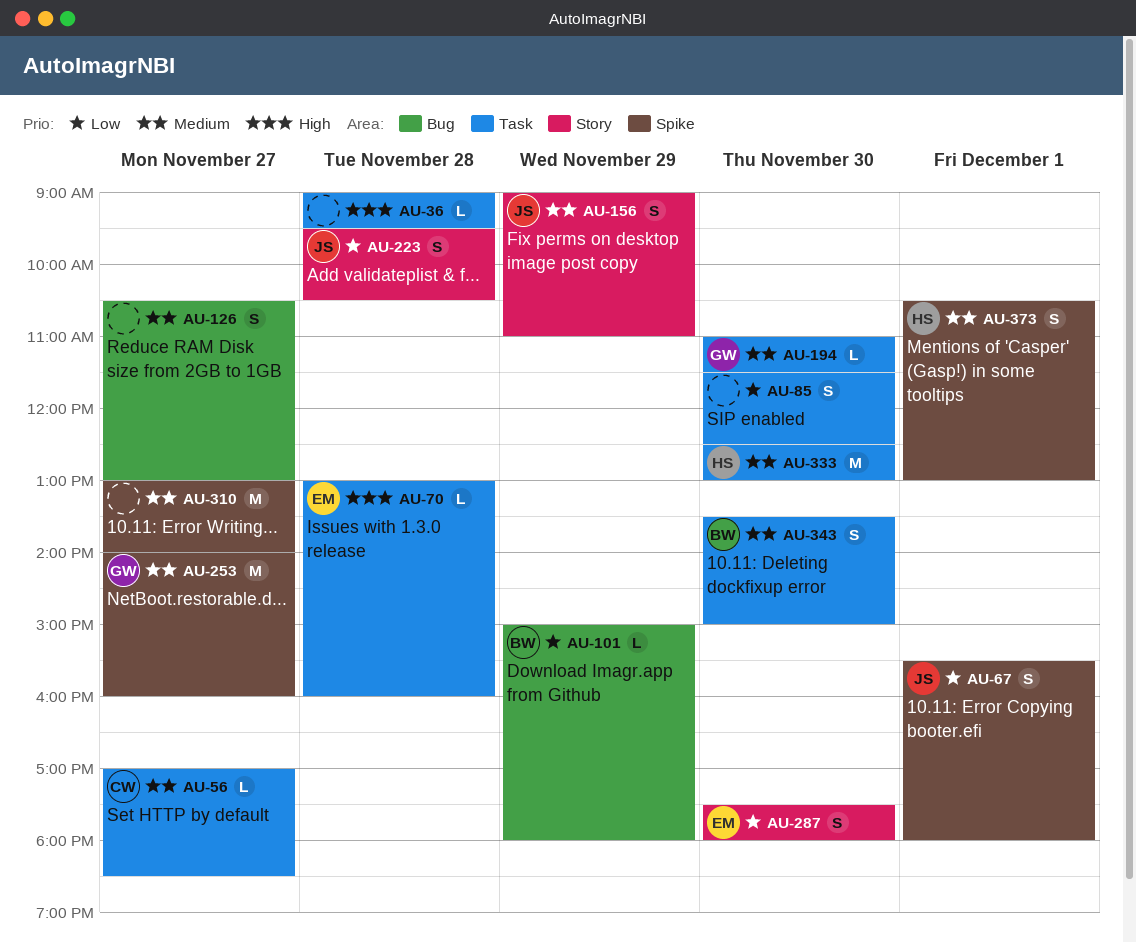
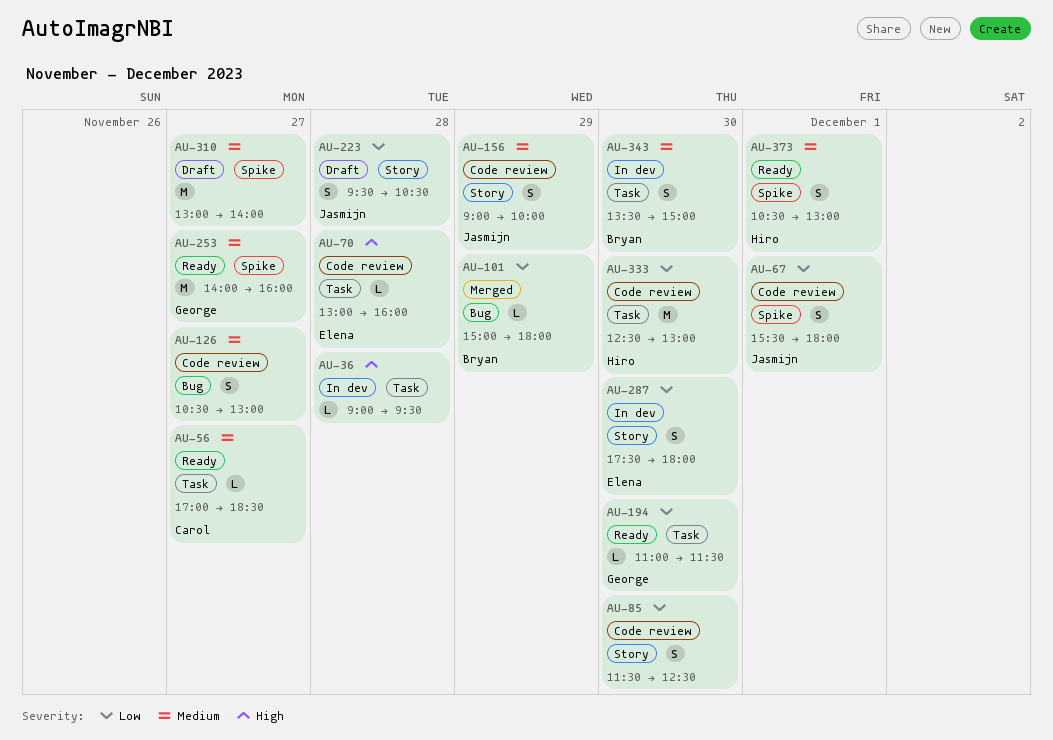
AU-85, label: Task -> Story
AU-156, ends: 11:00 -> 10:00
AU-194, priority: Medium -> Low
AU-333, priority: Medium -> Low

